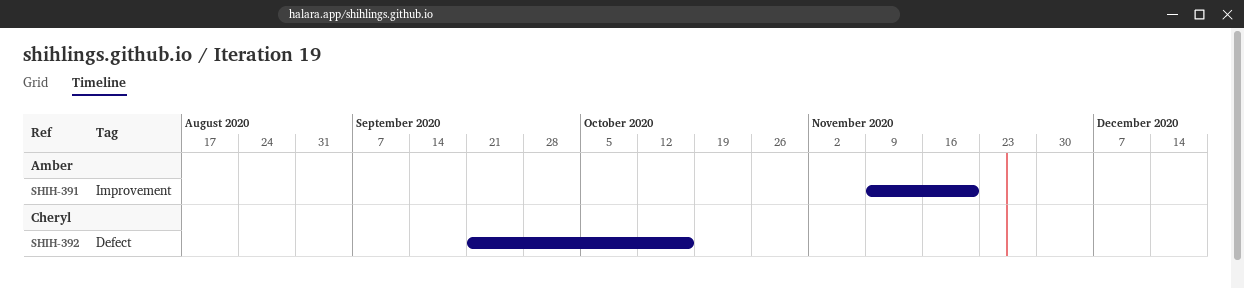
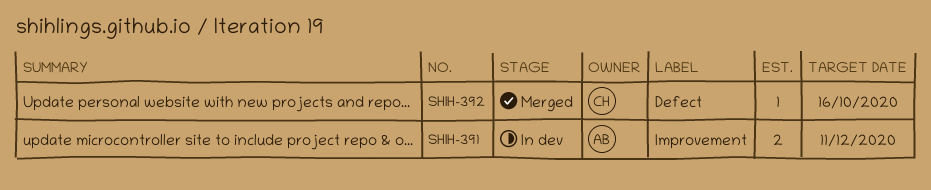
SHIH-391, due: Nov 20 -> Dec 11

